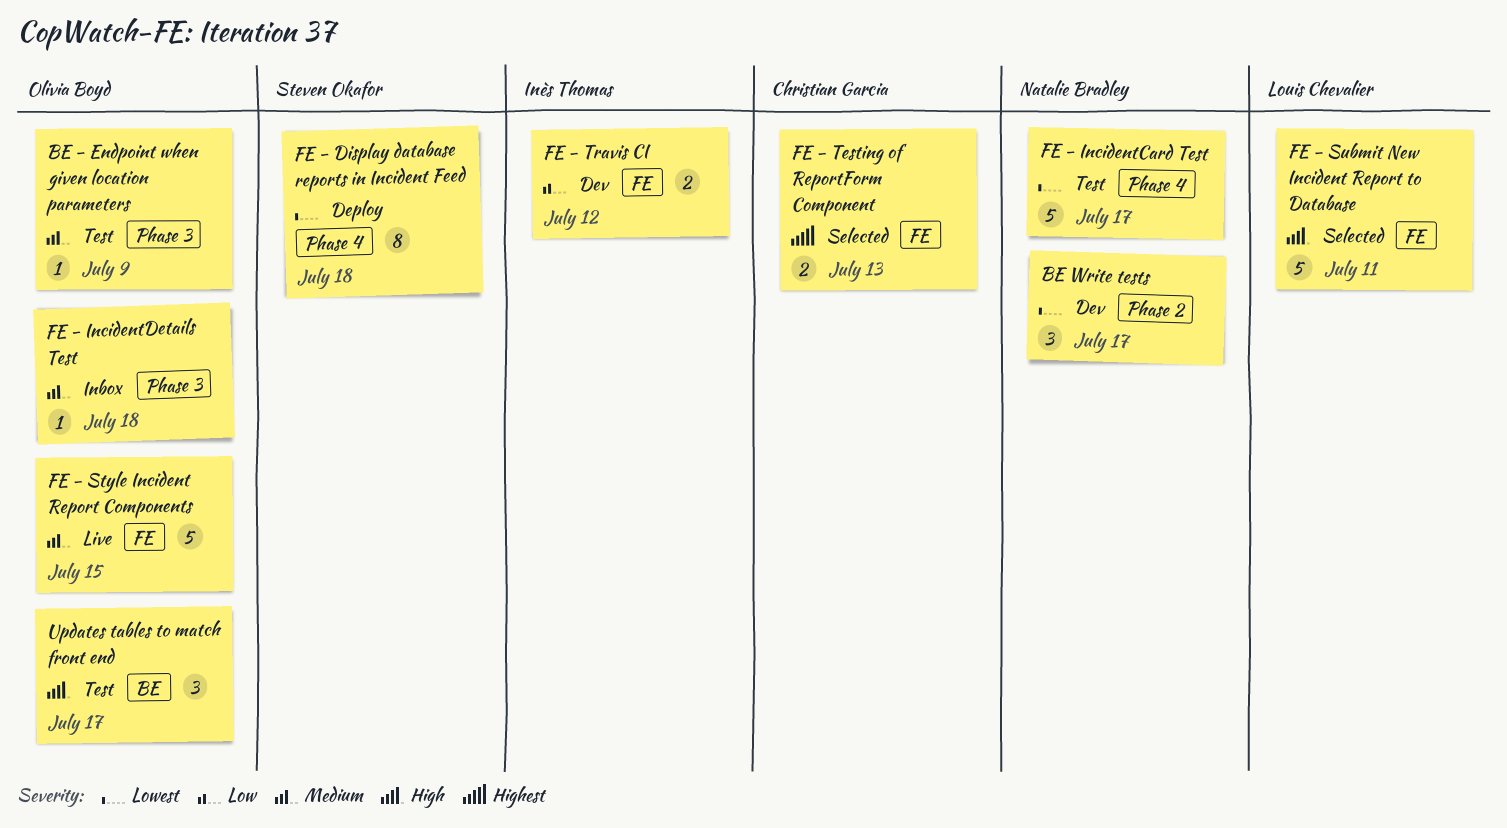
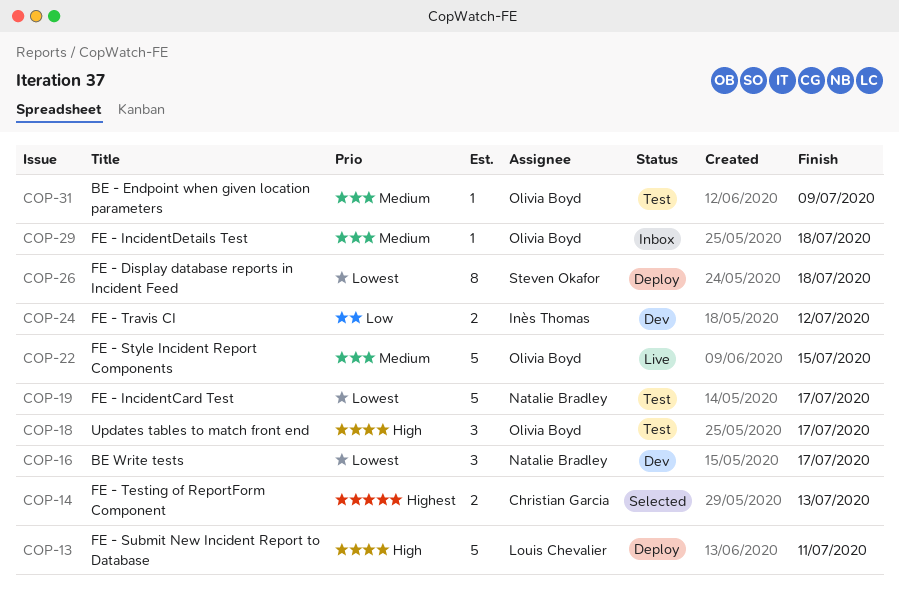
FE - Submit New Incident Report to Database, status: Selected -> Deploy

